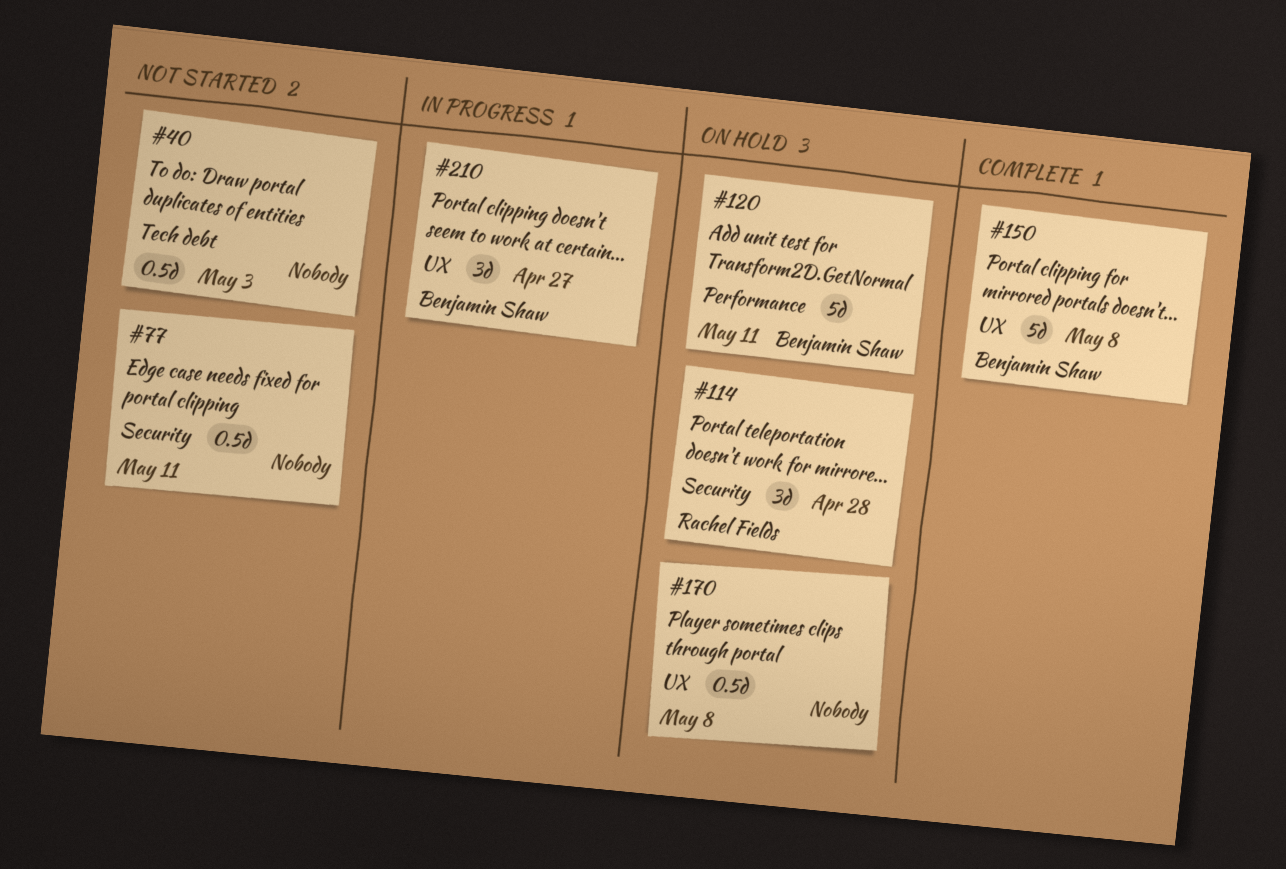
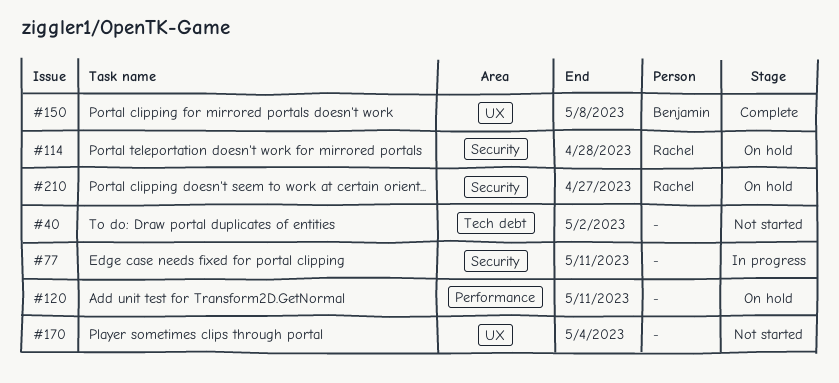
#40, due: May 3 -> May 2
#77, status: Not started -> In progress
#120, owner: Benjamin Shaw -> none
#170, status: On hold -> Not started
#170, due: May 8 -> May 4
#210, status: In progress -> On hold
#210, owner: Benjamin Shaw -> Rachel Fields
#210, label: UX -> Security

